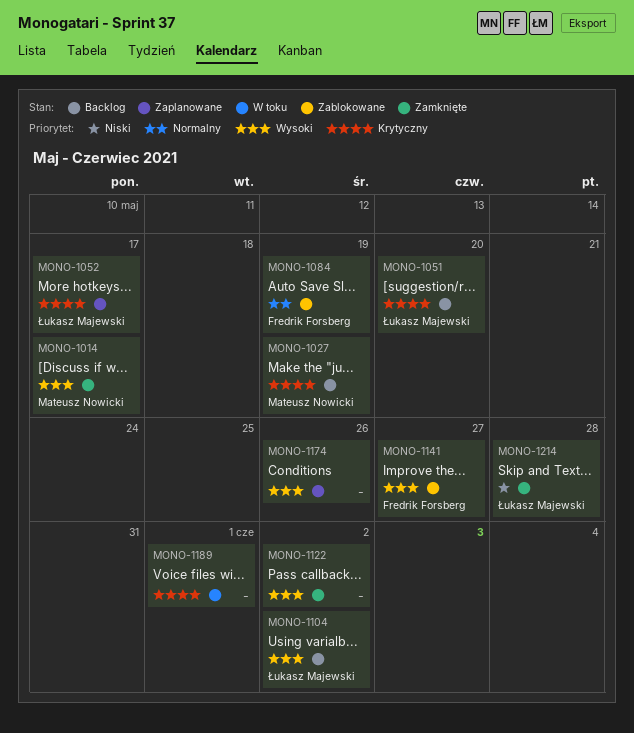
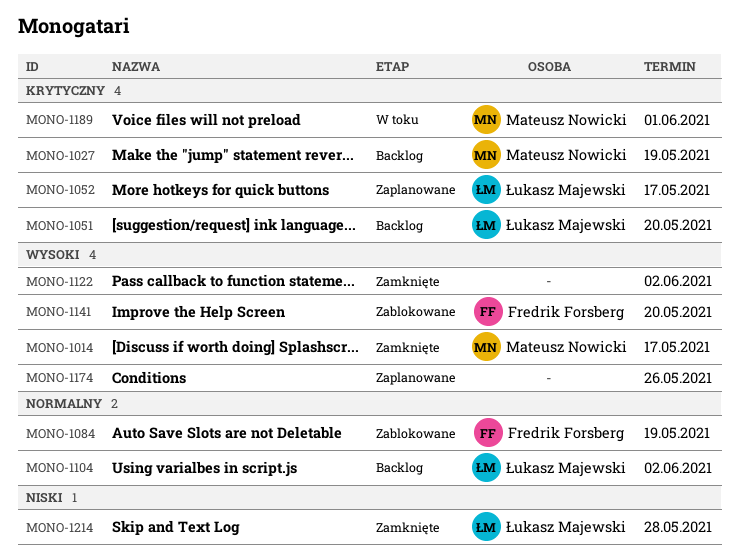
MONO-1104, priority: Wysoki -> Normalny
MONO-1141, due: May 27 -> May 20
MONO-1189, owner: none -> Mateusz Nowicki

